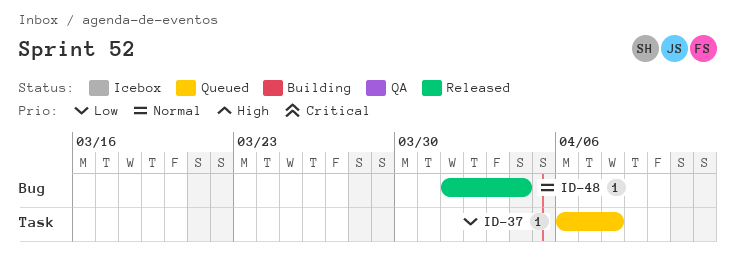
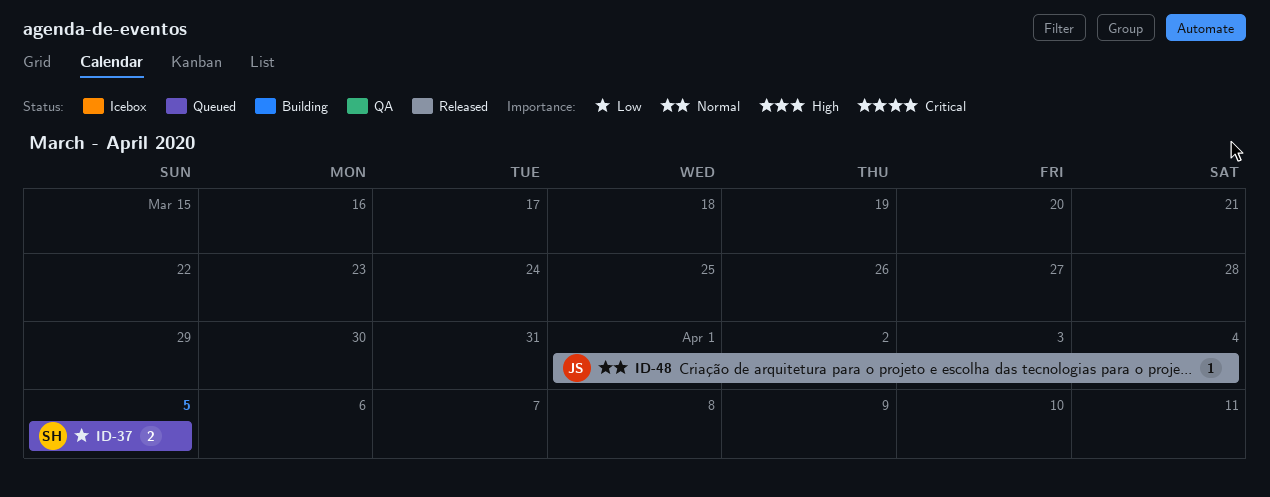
ID-37, estimate: 1 -> 2
ID-37, start: Apr 6 -> Apr 5
ID-37, due: Apr 8 -> Apr 5

